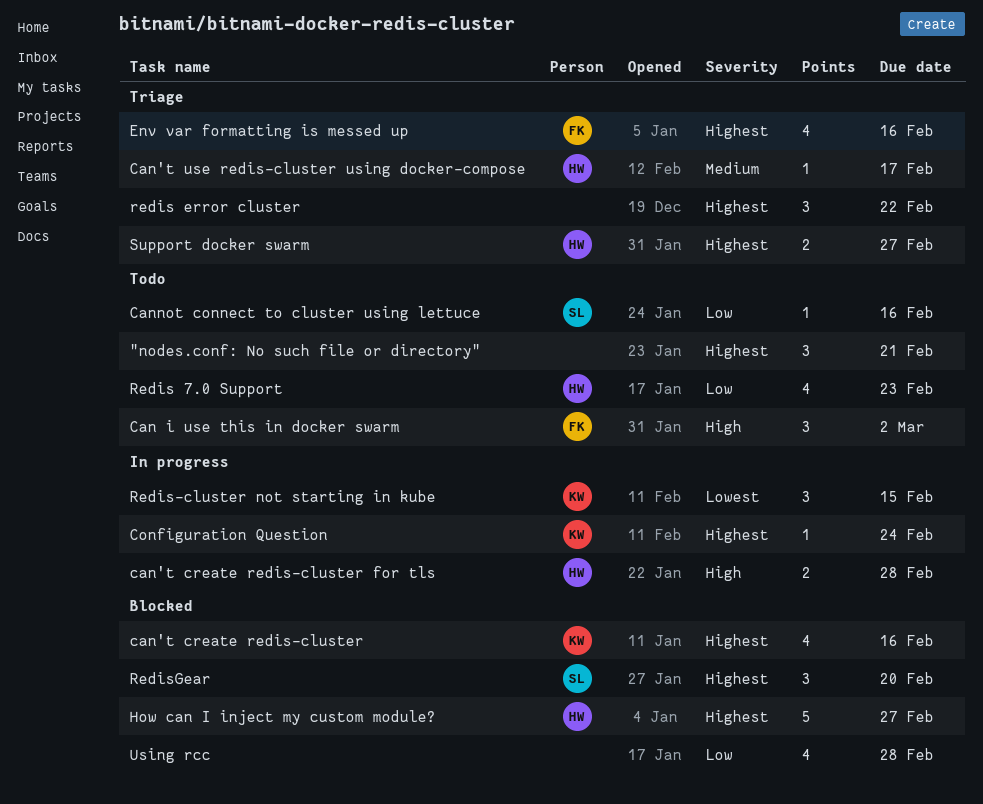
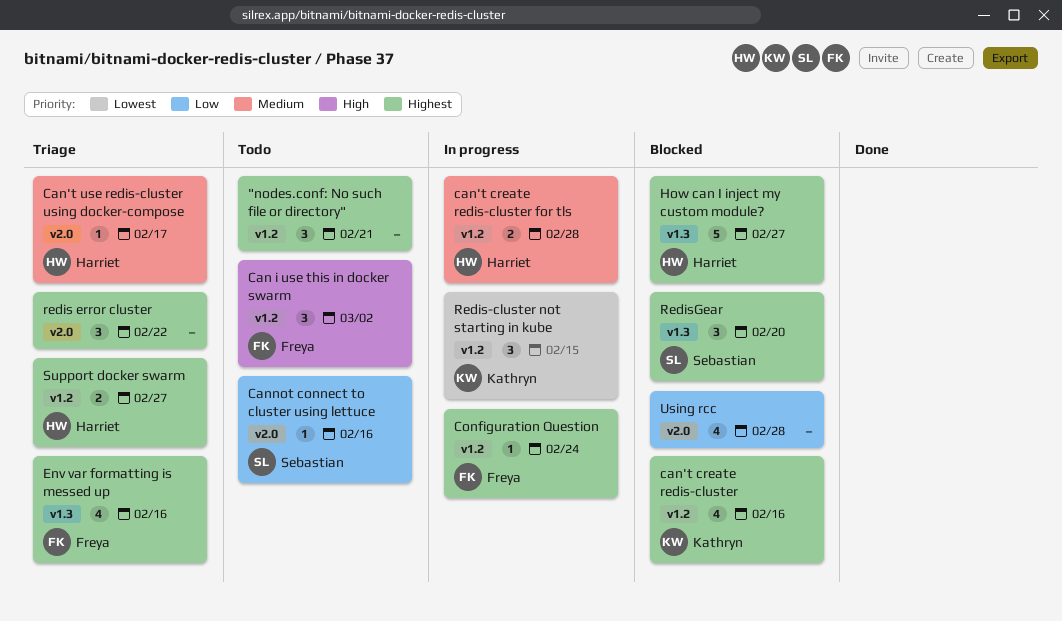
can't create redis-cluster for tls, priority: High -> Medium
Configuration Question, owner: Kathryn -> Freya
Redis 7.0 Support: present -> none

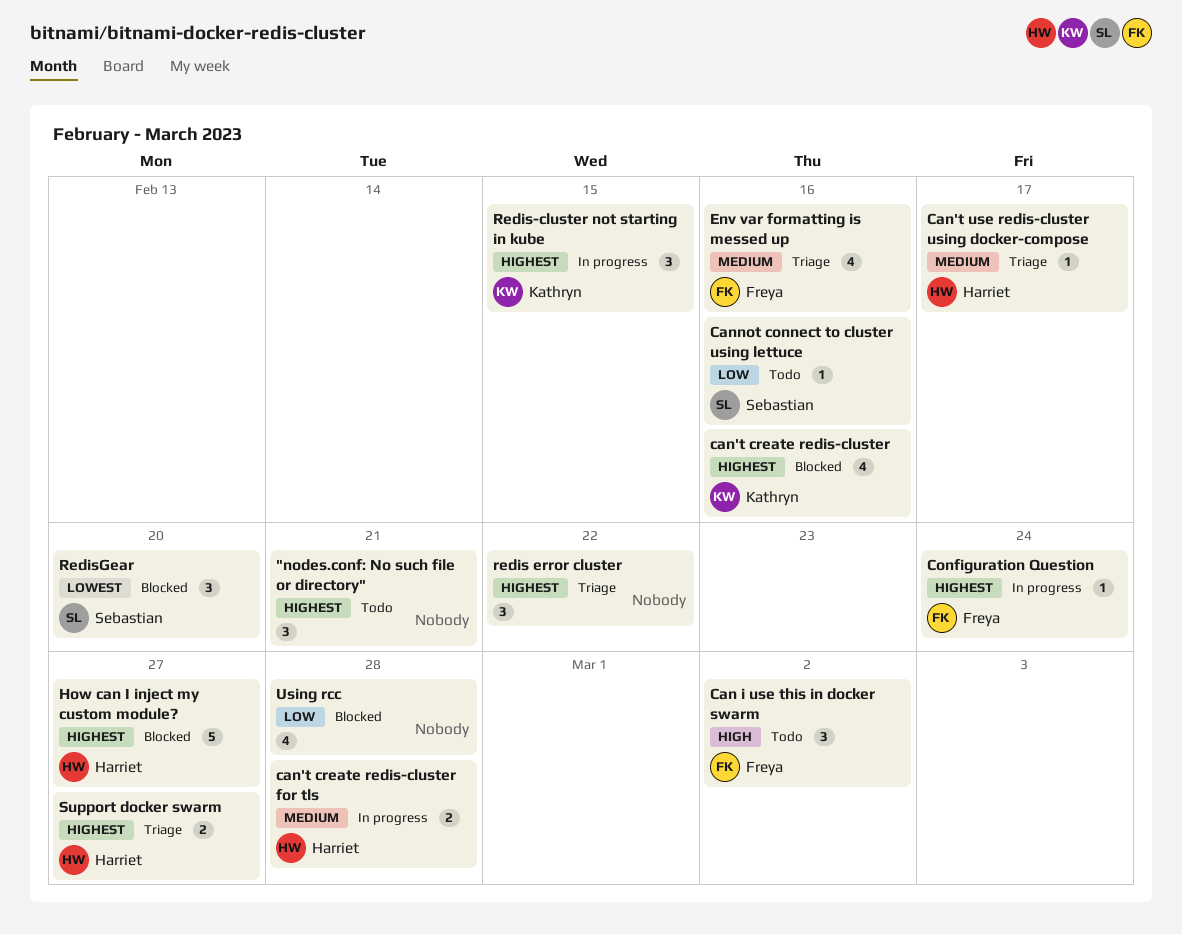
Env var formatting is messed up, priority: Highest -> Medium
Redis-cluster not starting in kube, priority: Lowest -> Highest
RedisGear, priority: Highest -> Lowest

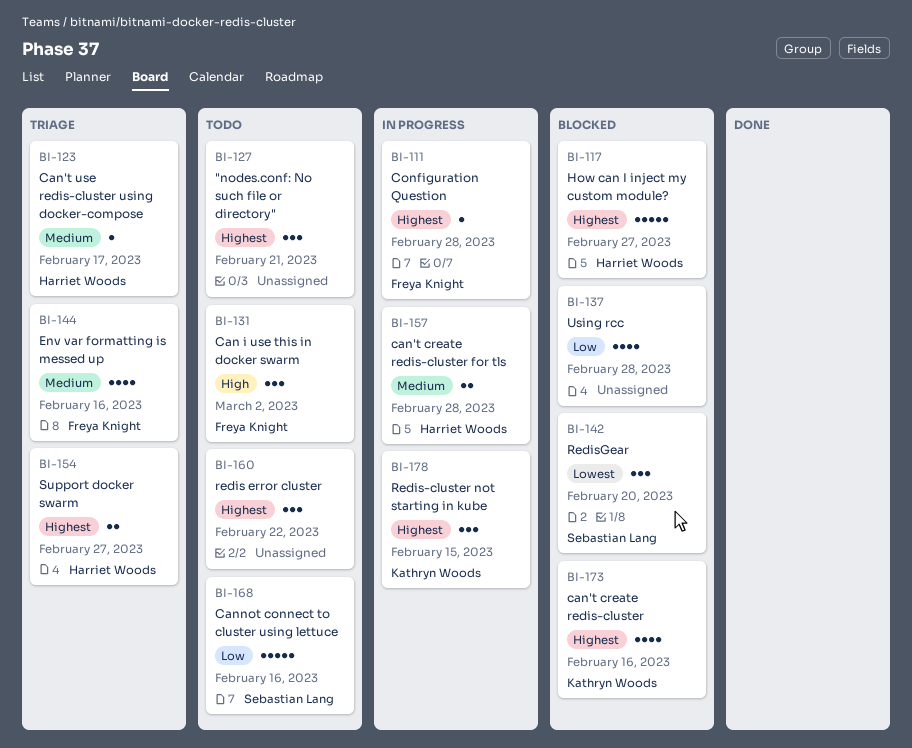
Cannot connect to cluster using lettuce, estimate: 1 -> 5
Configuration Question, due: Feb 24 -> Feb 28
redis error cluster, status: Triage -> Todo

